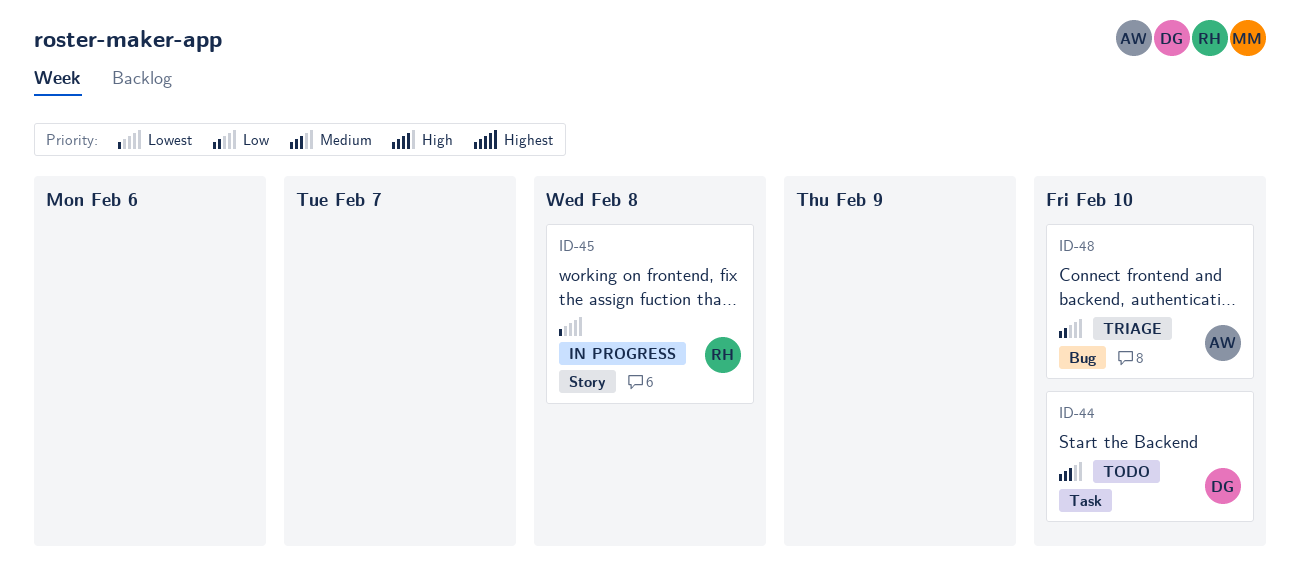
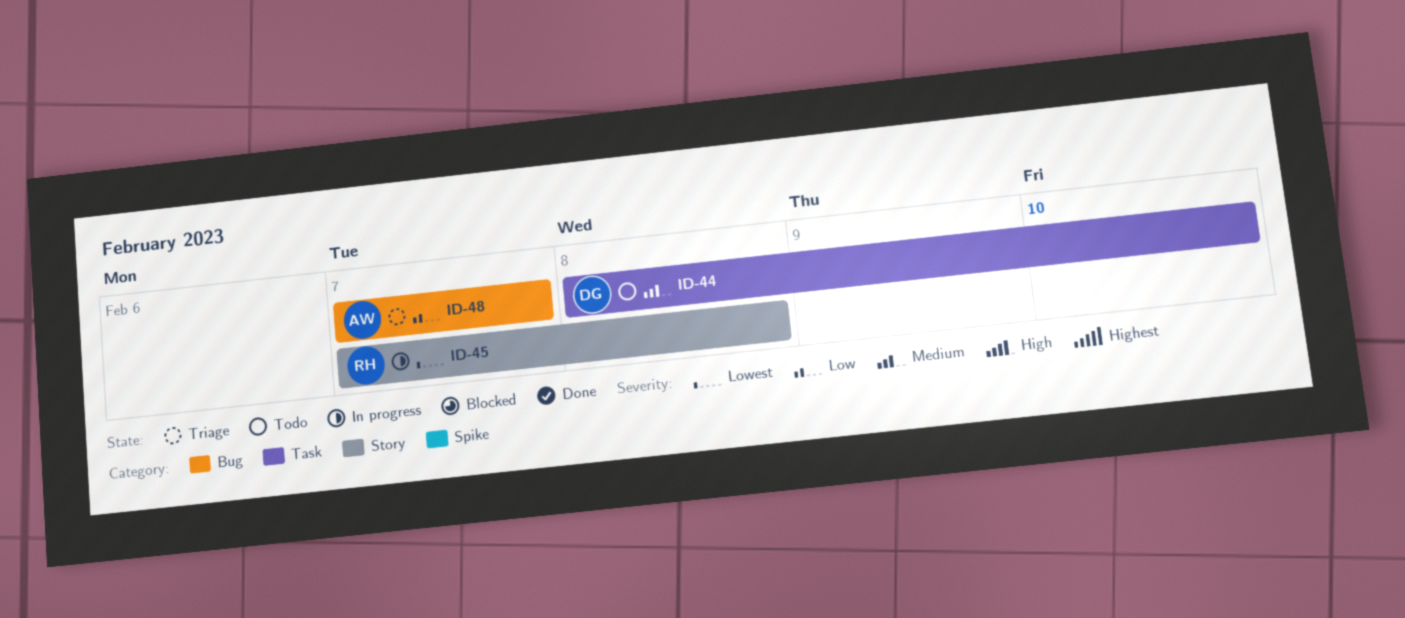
ID-48, due: Feb 10 -> Feb 7

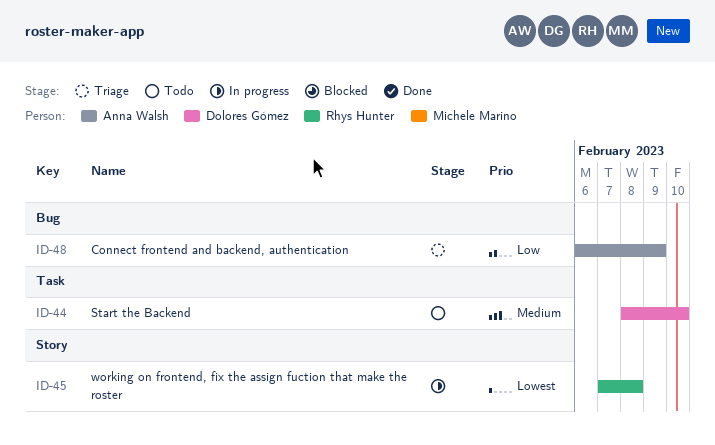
ID-48, start: Feb 7 -> Feb 6
ID-48, due: Feb 7 -> Feb 9

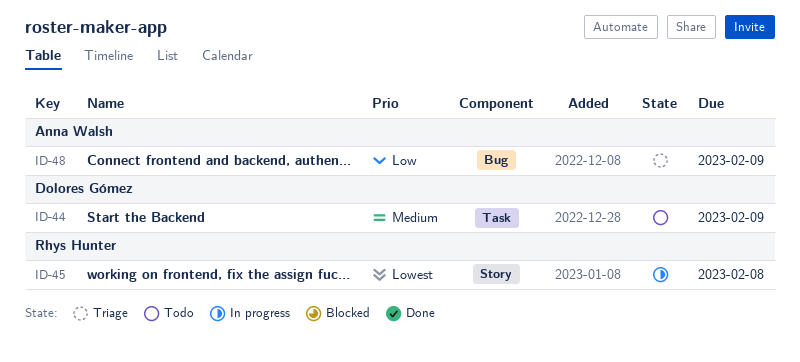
ID-44, due: Feb 10 -> Feb 9

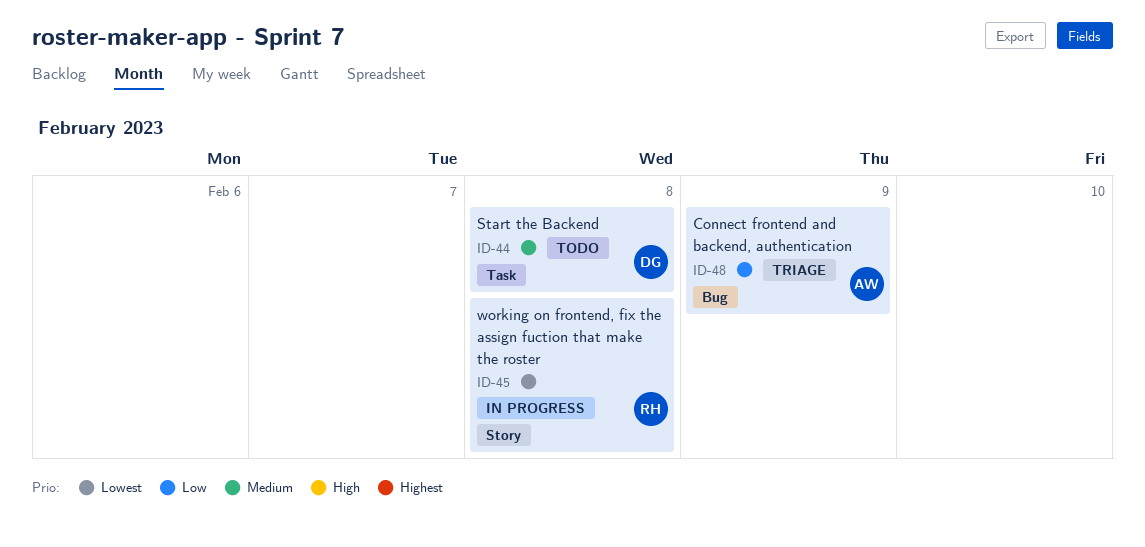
ID-44, due: Feb 9 -> Feb 8

